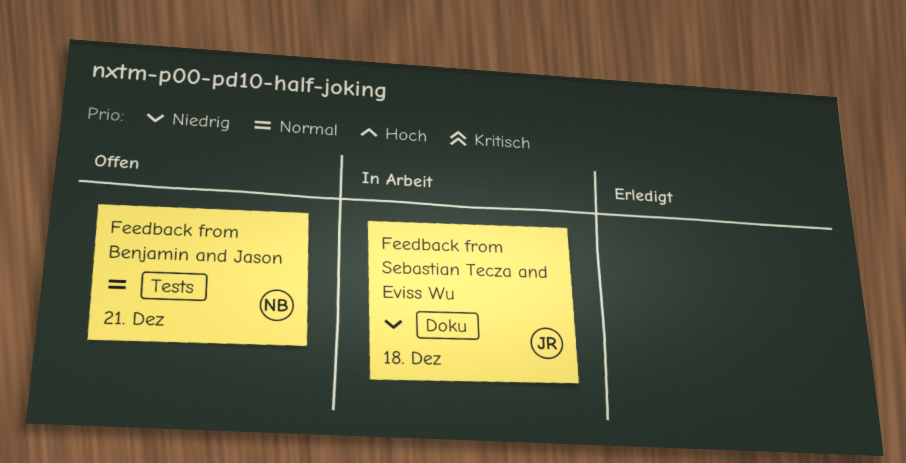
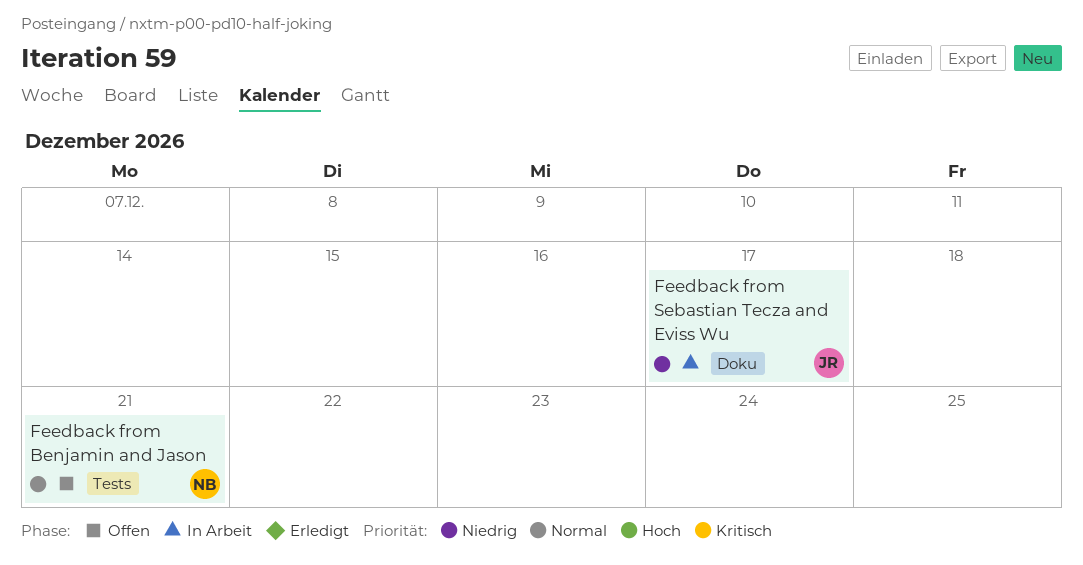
Feedback from Sebastian Tecza and Eviss Wu, due: Dec 18 -> Dec 17

